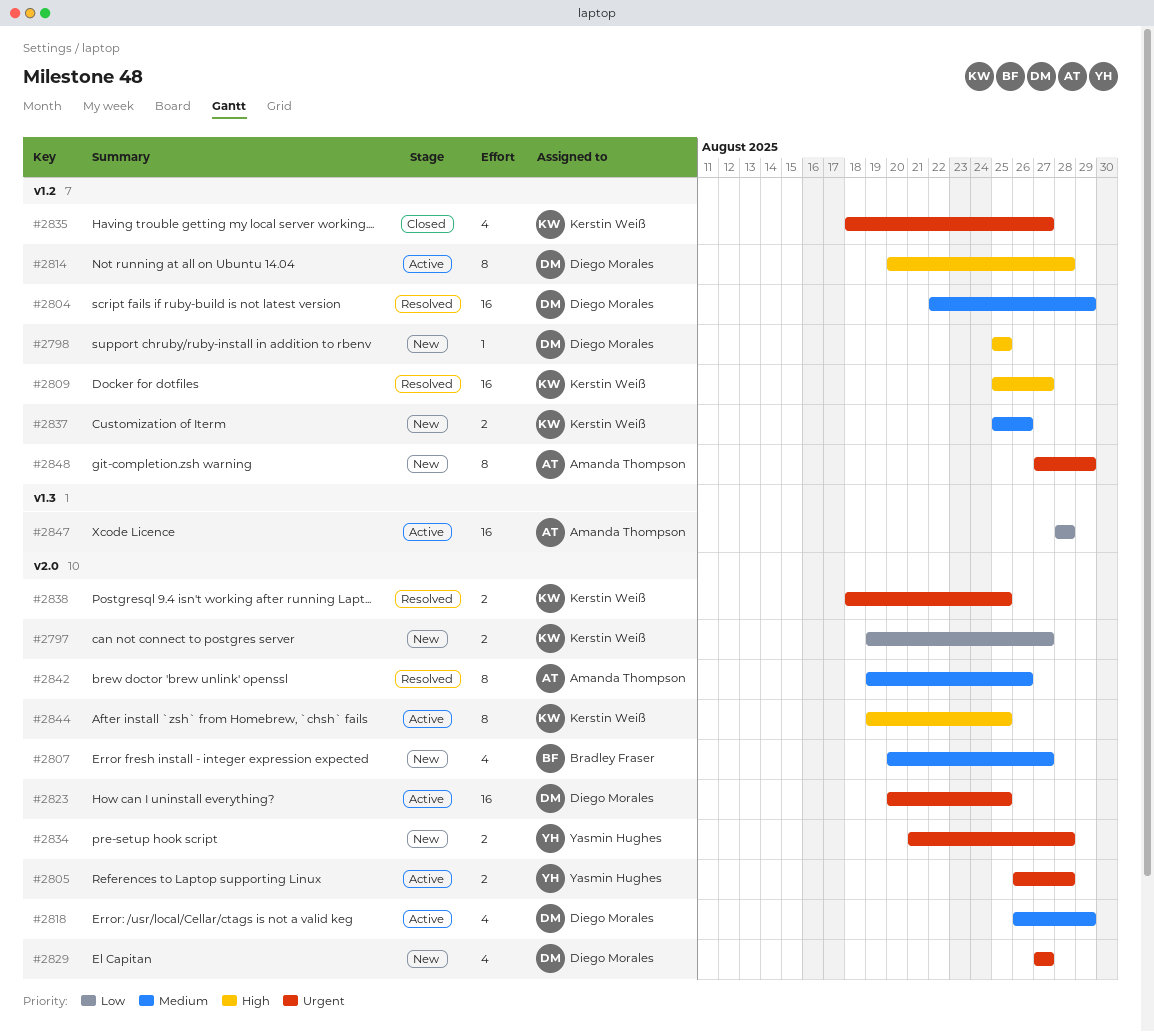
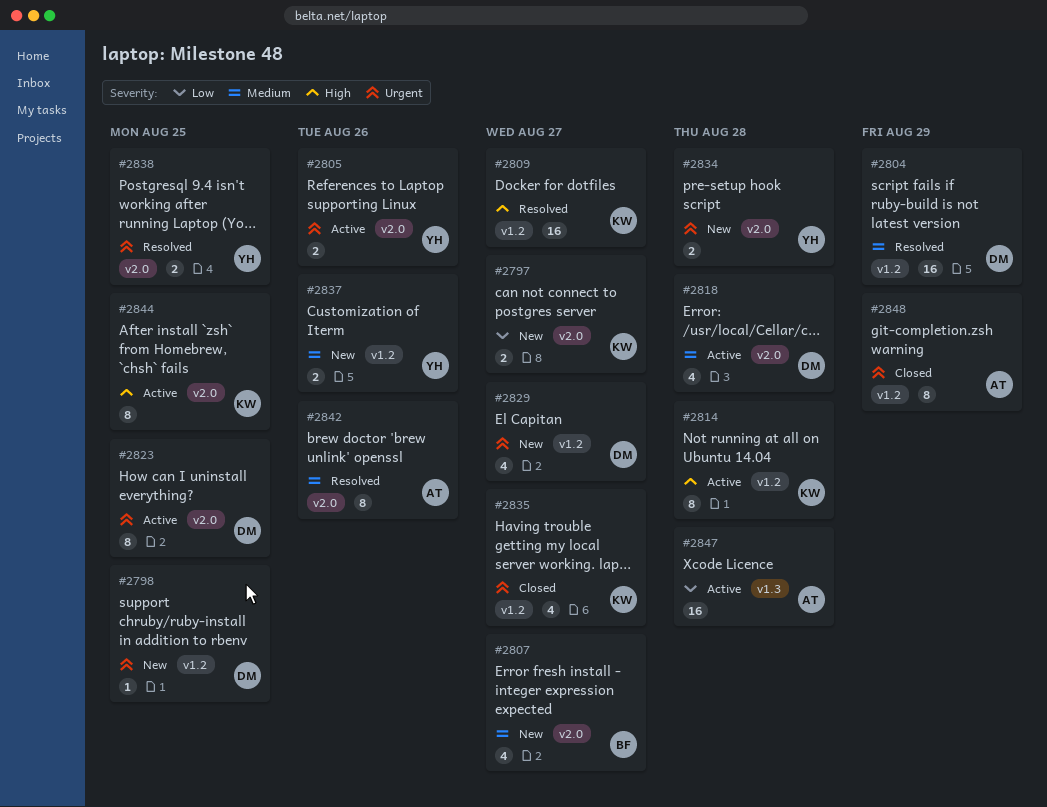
#2798, priority: High -> Urgent
#2805, due: Aug 28 -> Aug 26
#2814, owner: Diego Morales -> Kerstin Weiß
#2818, due: Aug 29 -> Aug 28
#2823, estimate: 16 -> 8
#2829, label: v2.0 -> v1.2
#2837, owner: Kerstin Weiß -> Yasmin Hughes
#2838, owner: Kerstin Weiß -> Yasmin Hughes
#2848, status: New -> Closed

